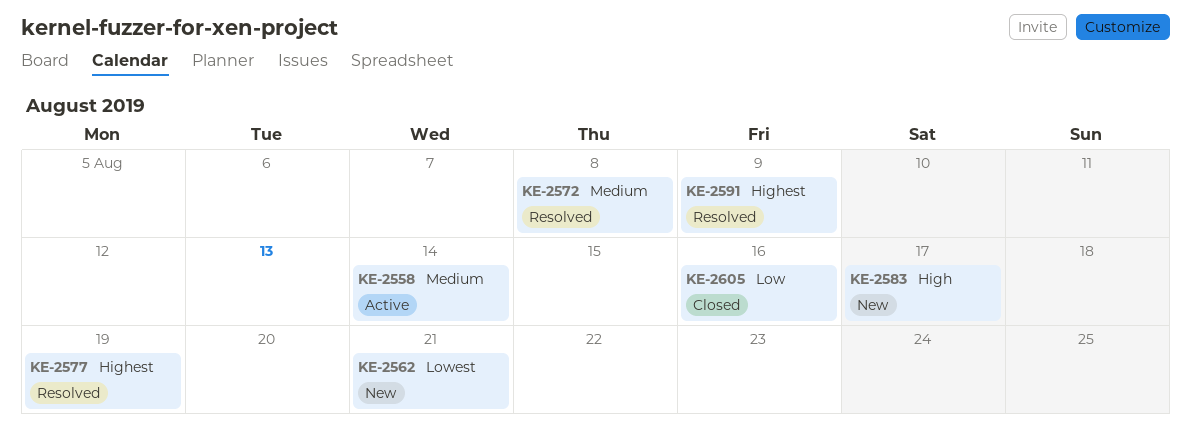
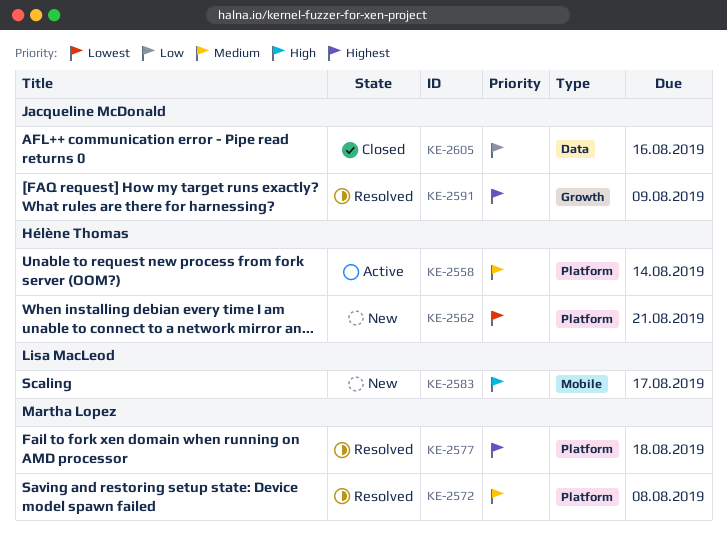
KE-2577, due: Aug 19 -> Aug 18

